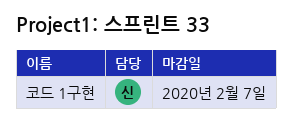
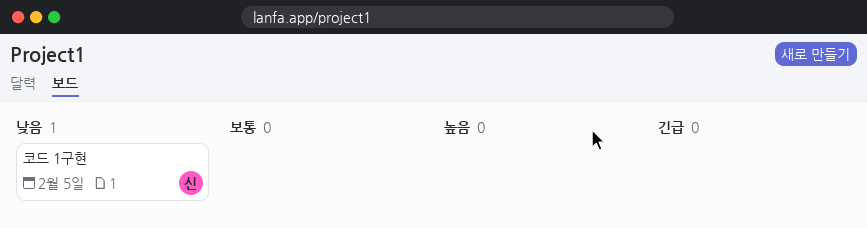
코드 1구현, due: Feb 7 -> Feb 5

